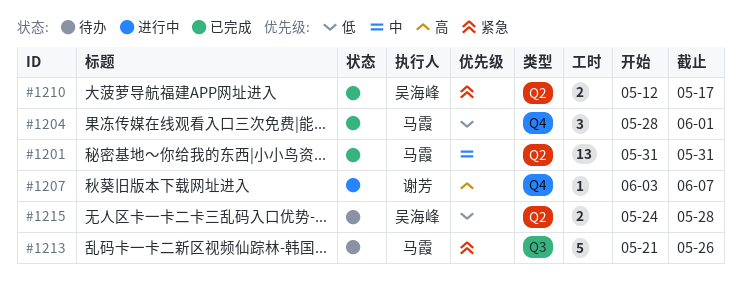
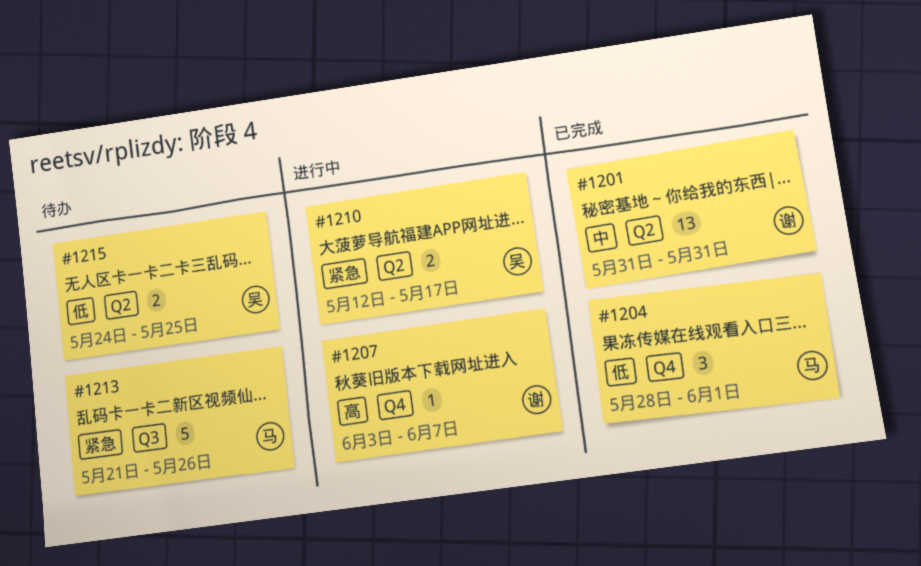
#1201, owner: 马霞 -> 谢芳
#1210, status: 已完成 -> 进行中
#1215, due: May 28 -> May 25

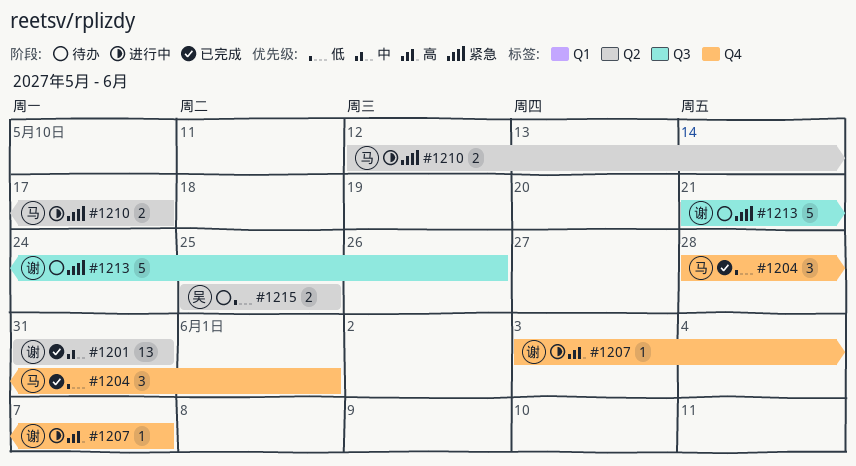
#1210, owner: 吴 -> 马
#1213, owner: 马 -> 谢
#1215, start: May 24 -> May 25

